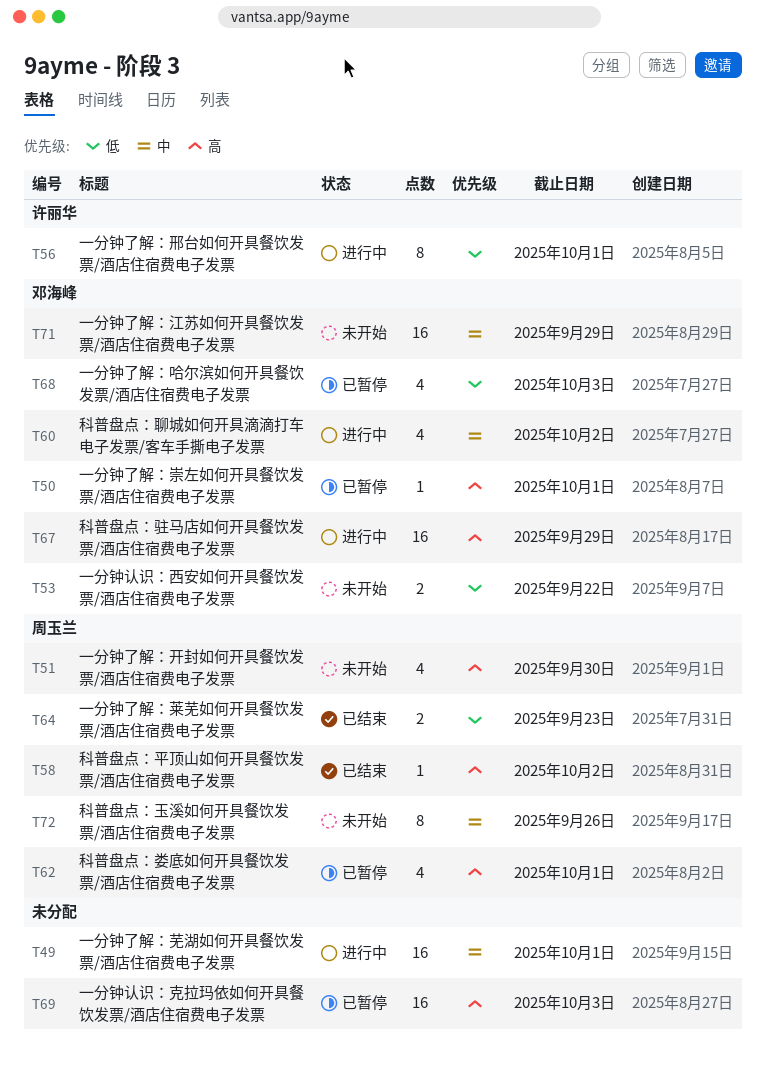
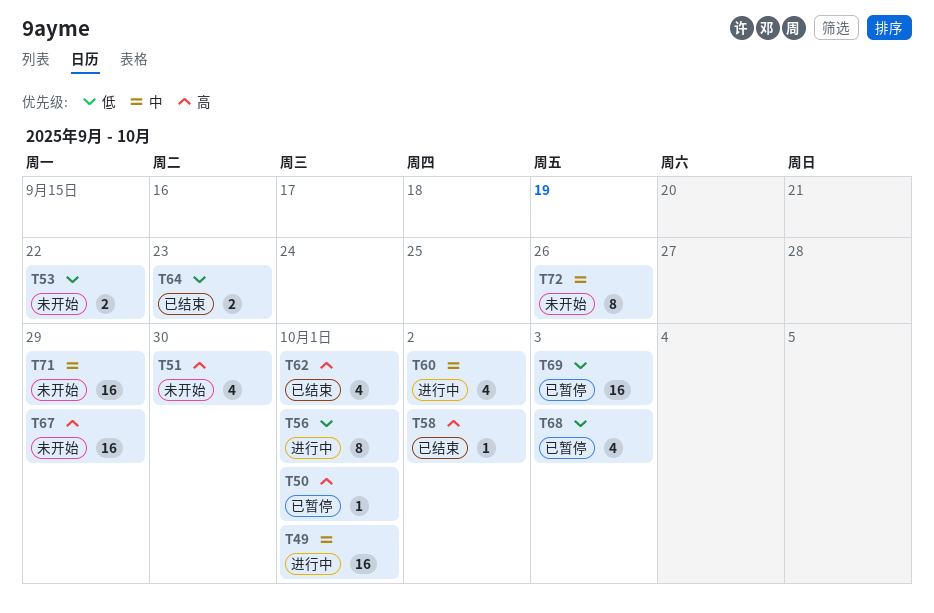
T62, status: 已暂停 -> 已结束
T67, status: 进行中 -> 未开始
T69, priority: 高 -> 低

